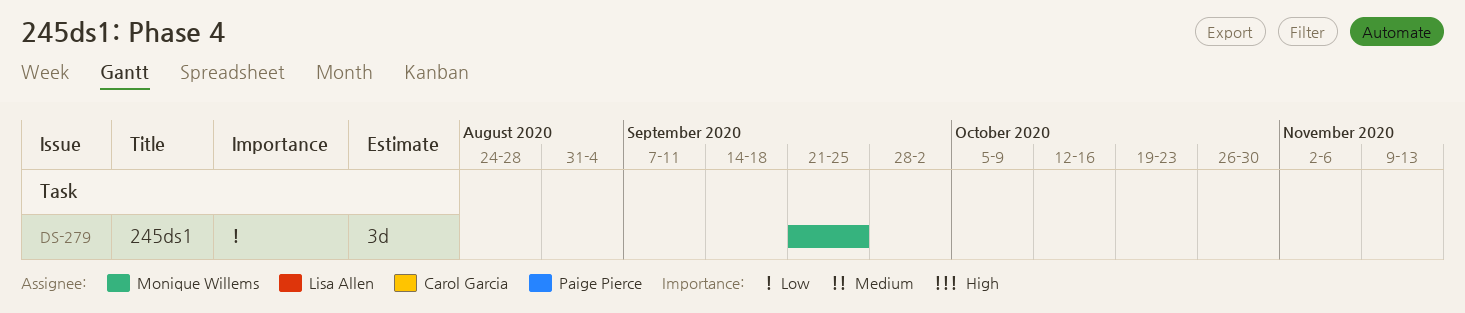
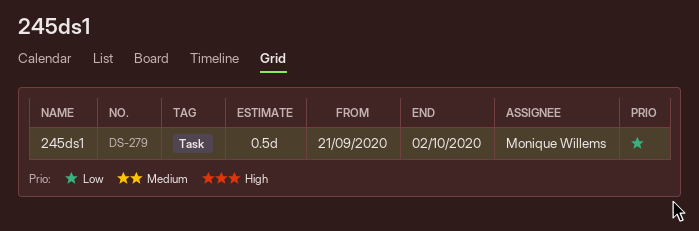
DS-279, estimate: 3d -> 0.5d
DS-279, due: Sep 25 -> Oct 2

